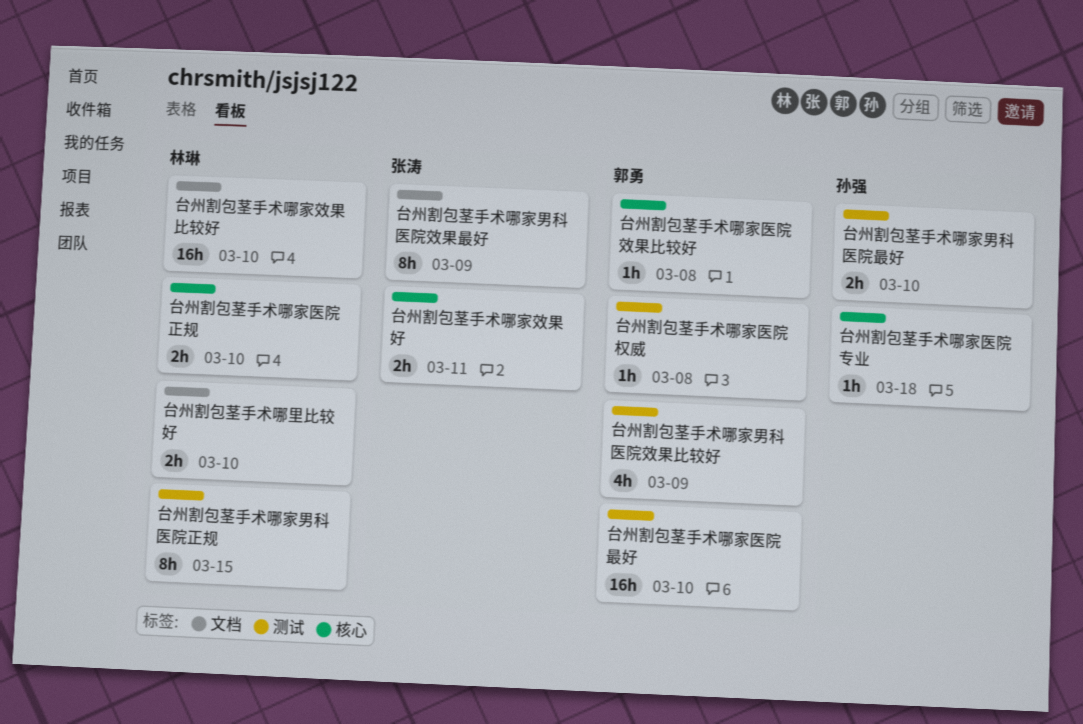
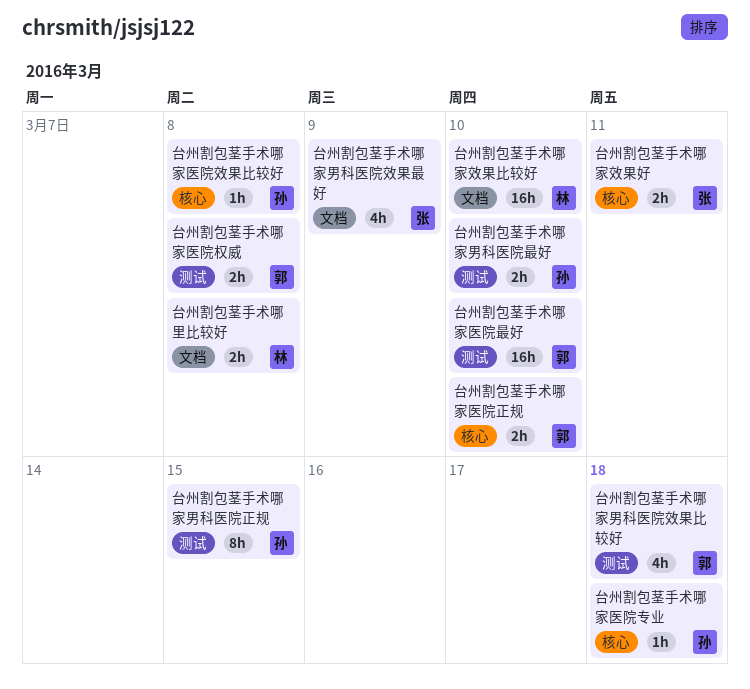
台州割包茎手术哪家医院效果比较好, owner: 郭勇 -> 孙强
台州割包茎手术哪家医院权威, estimate: 1h -> 2h
台州割包茎手术哪家医院正规, owner: 林琳 -> 郭勇
台州割包茎手术哪家男科医院效果最好, estimate: 8h -> 4h
台州割包茎手术哪家男科医院效果比较好, due: Mar 9 -> Mar 18
台州割包茎手术哪家男科医院正规, owner: 林琳 -> 孙强
台州割包茎手术哪里比较好, due: Mar 10 -> Mar 8

